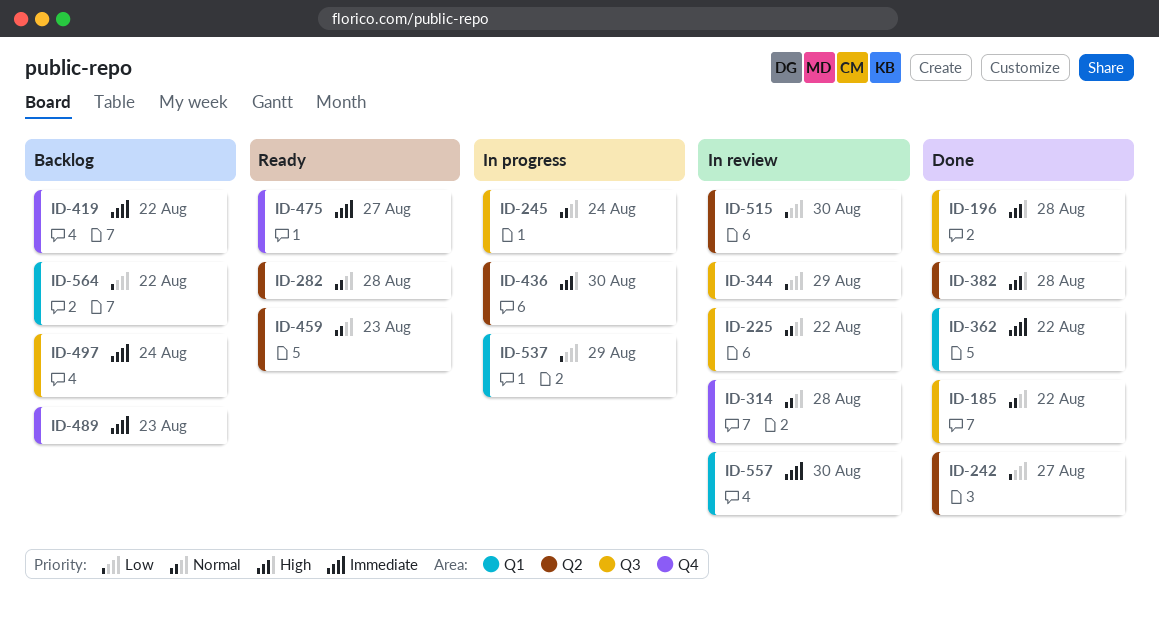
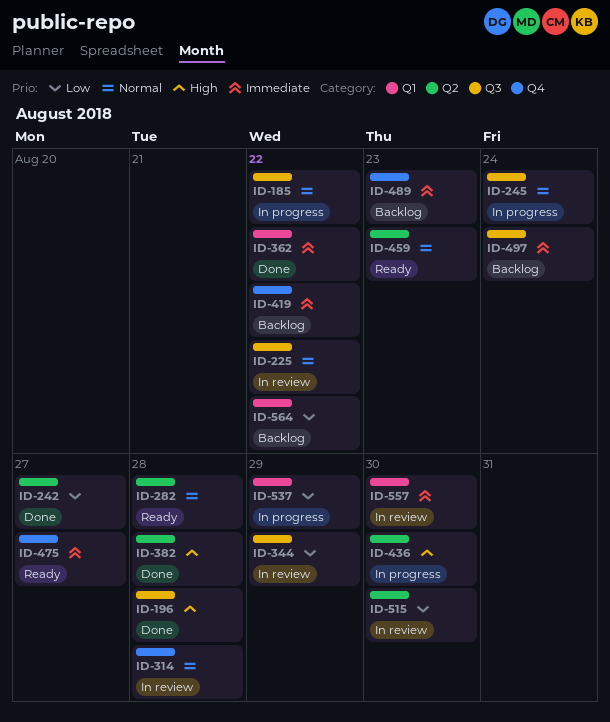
ID-185, status: Done -> In progress

